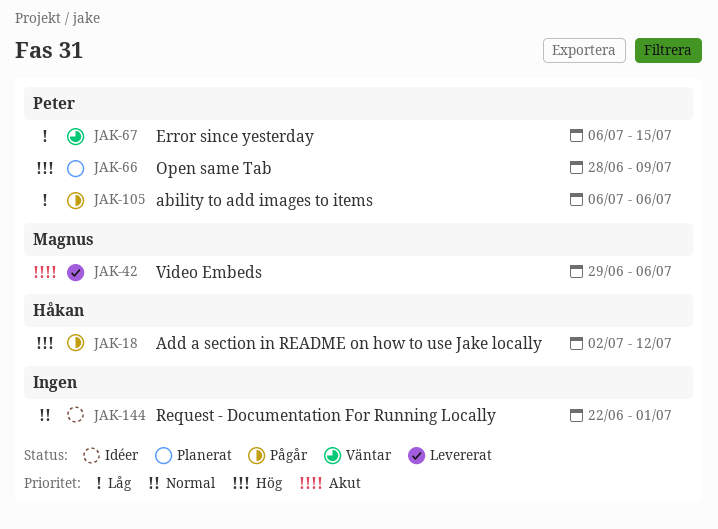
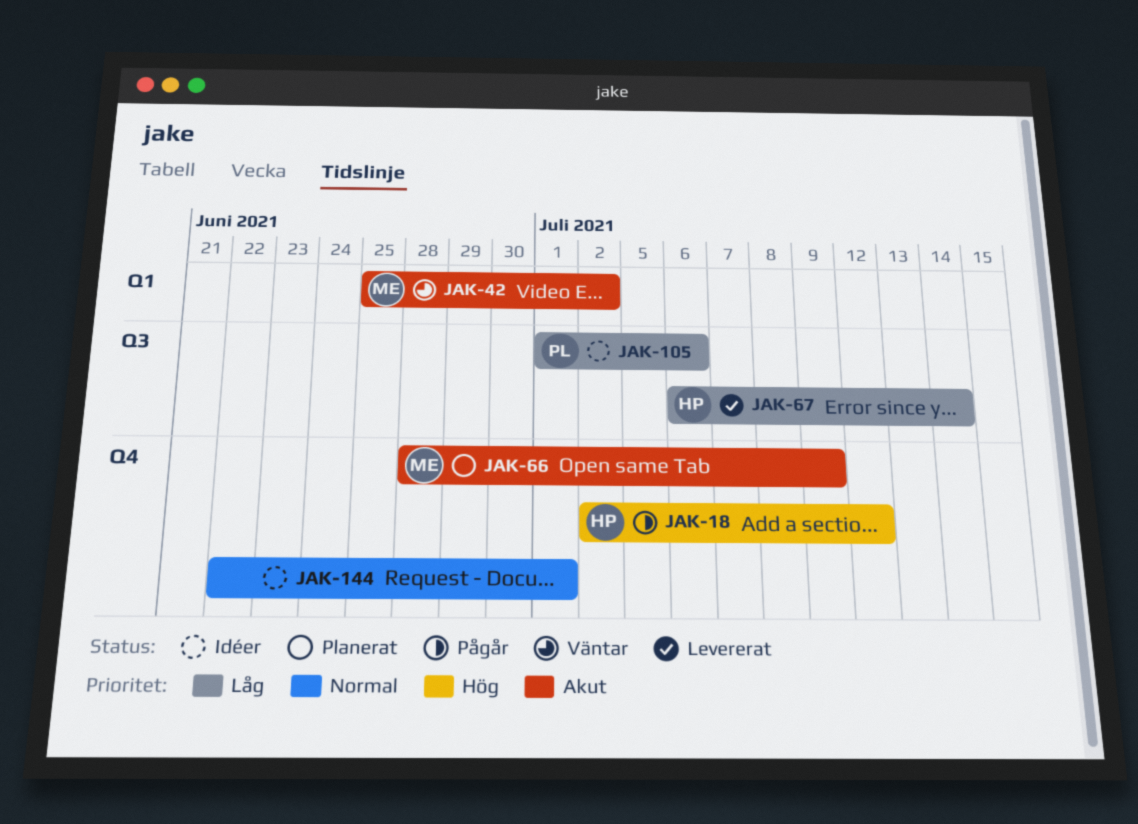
JAK-42, status: Levererat -> Väntar
JAK-42, start: Jun 29 -> Jun 25
JAK-42, due: Jul 6 -> Jul 2
JAK-66, owner: Peter -> Magnus
JAK-66, priority: Hög -> Akut
JAK-67, status: Väntar -> Levererat
JAK-67, owner: Peter -> Håkan
JAK-67, due: Jul 15 -> Jul 14
JAK-105, status: Pågår -> Idéer
JAK-105, start: Jul 6 -> Jul 1

